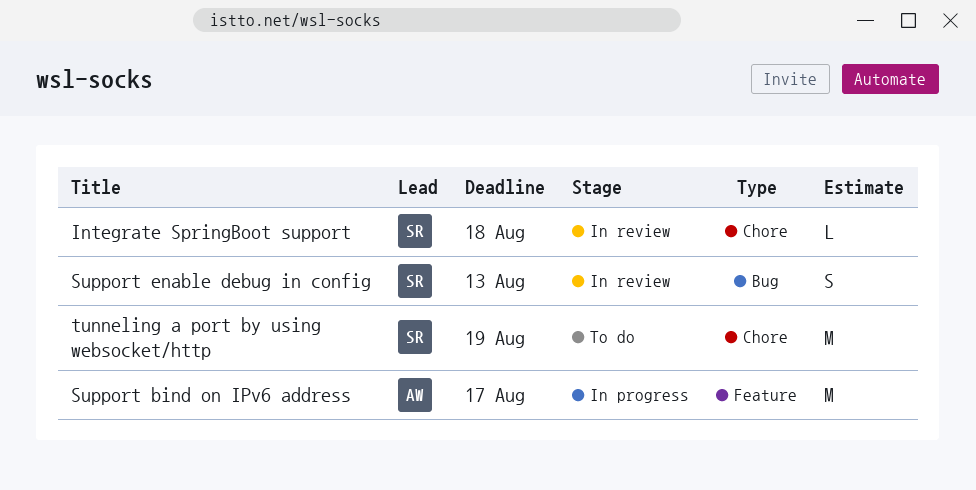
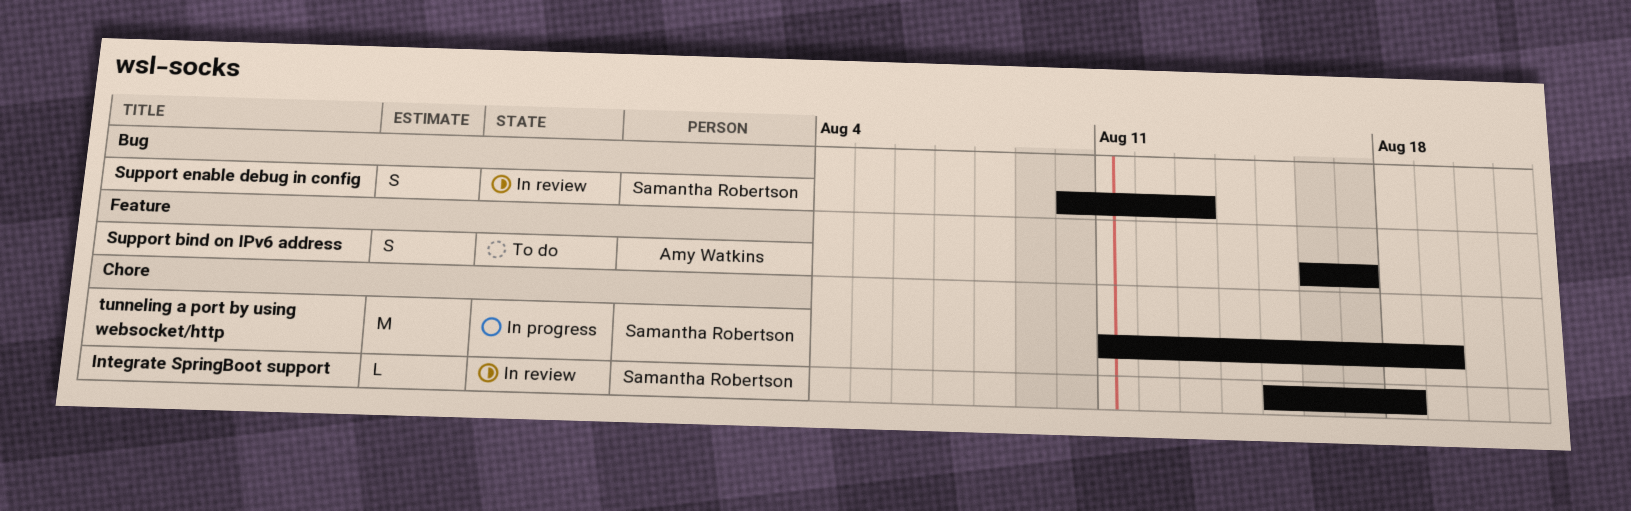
Support bind on IPv6 address, status: In progress -> To do
Support bind on IPv6 address, estimate: M -> S
tunneling a port by using websocket/http, status: To do -> In progress

